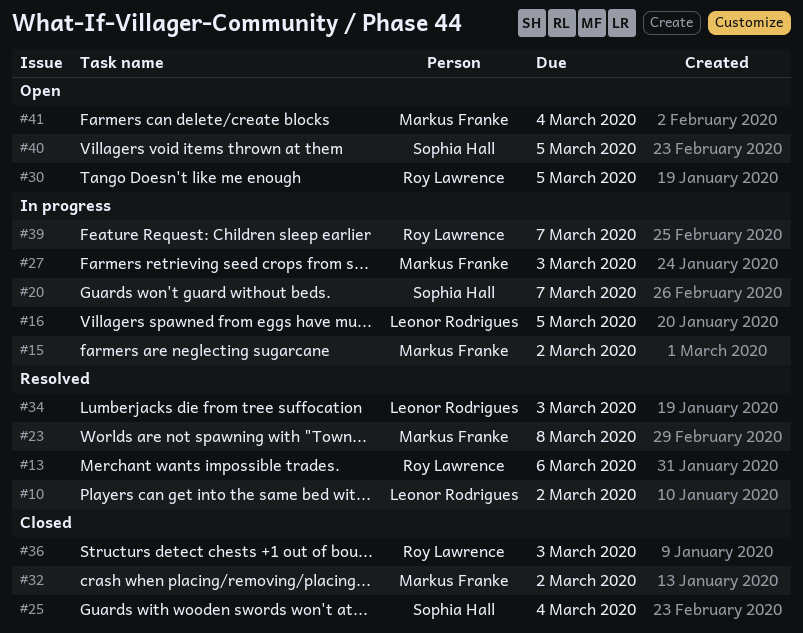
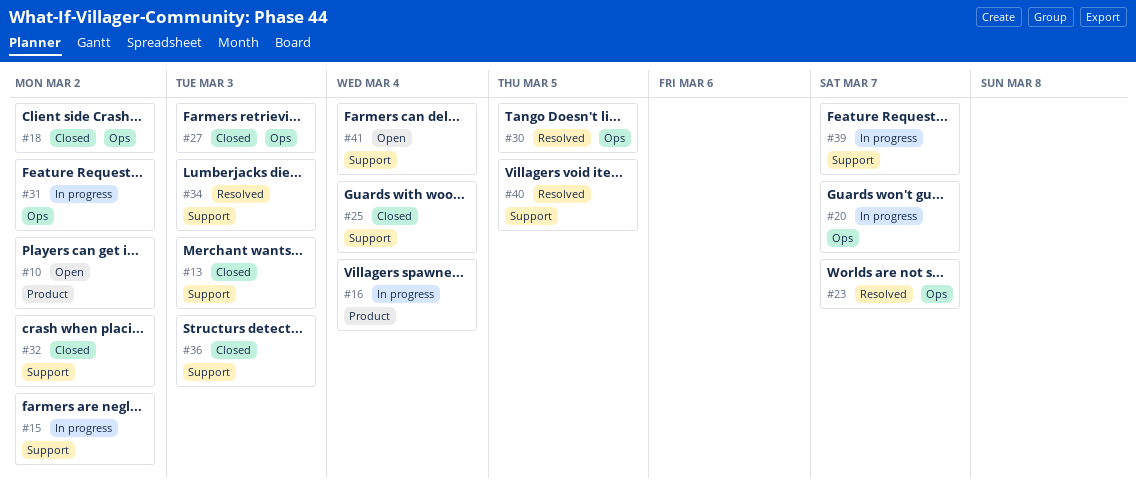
#10, status: Resolved -> Open
#13, status: Resolved -> Closed
#13, due: Mar 6 -> Mar 3
#16, due: Mar 5 -> Mar 4
#18: none -> present
#23, due: Mar 8 -> Mar 7
#27, status: In progress -> Closed
#30, status: Open -> Resolved
#31: none -> present
#40, status: Open -> Resolved

